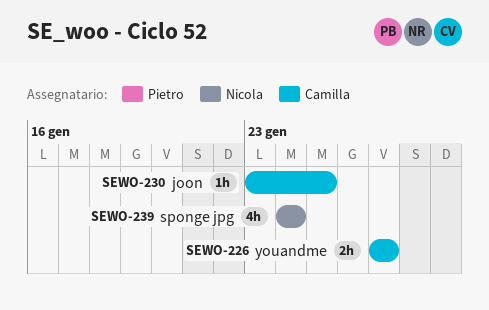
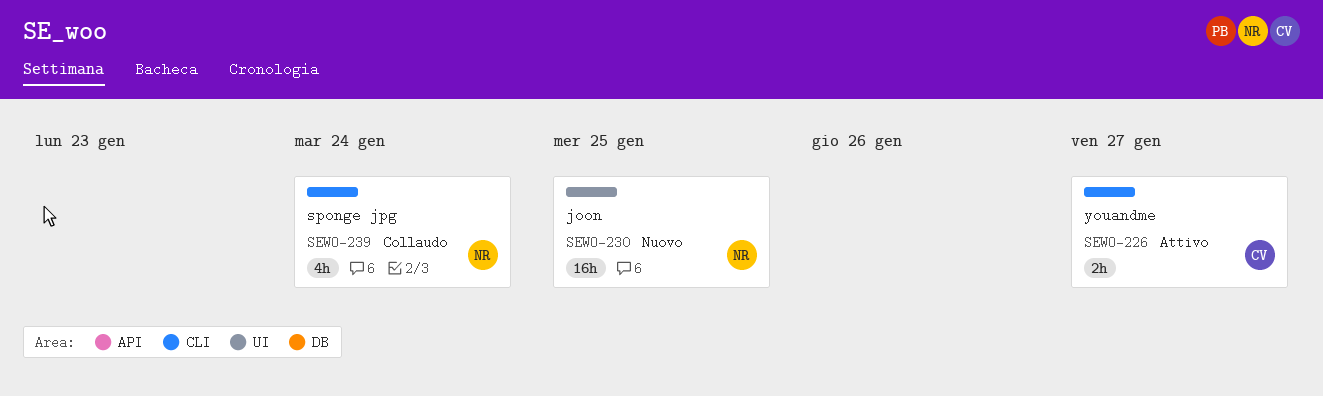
SEWO-230, owner: Camilla -> Nicola
SEWO-230, estimate: 1h -> 16h

